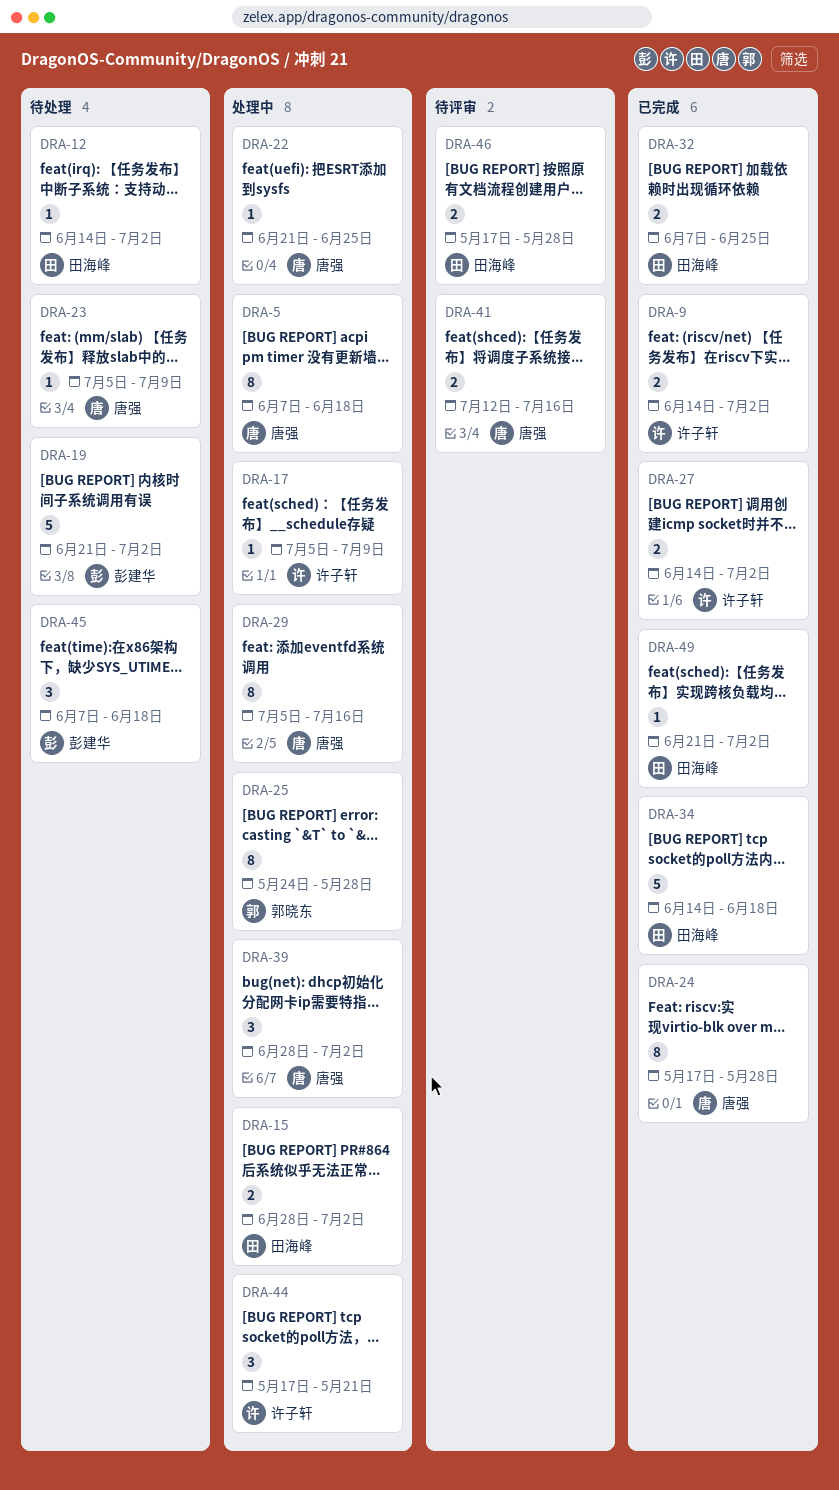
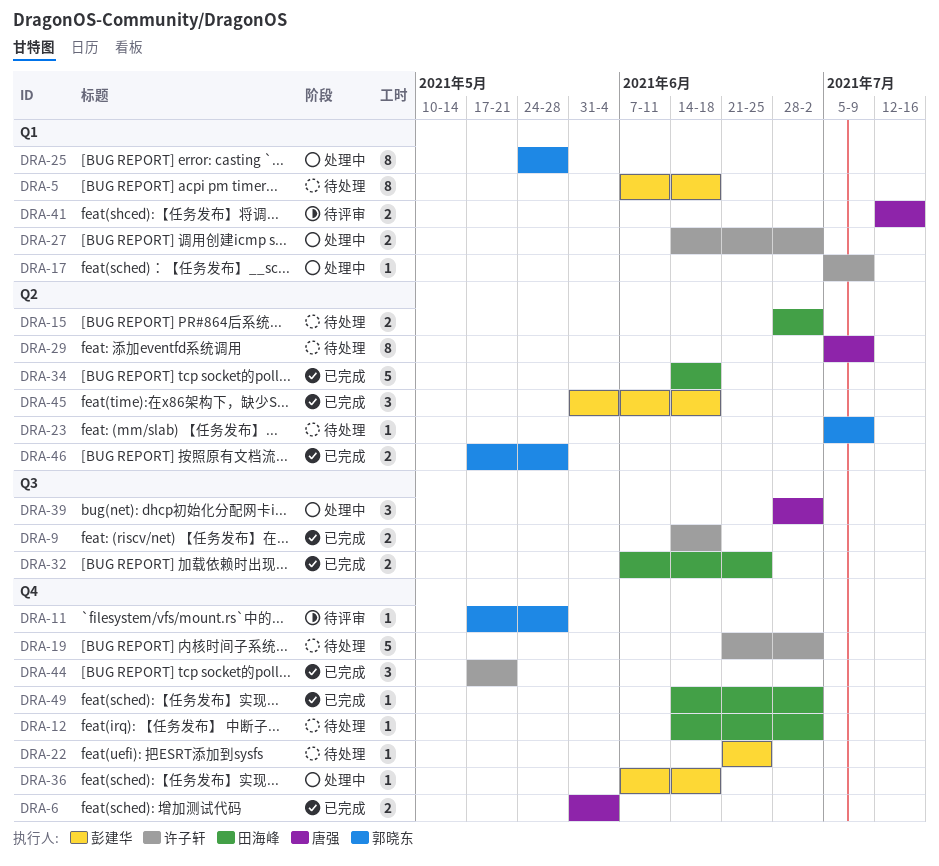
DRA-5, status: 处理中 -> 待处理
DRA-5, owner: 唐强 -> 彭建华
DRA-6: none -> present
DRA-9, due: Jul 2 -> Jun 18
DRA-11: none -> present
DRA-15, status: 处理中 -> 待处理
DRA-19, owner: 彭建华 -> 许子轩
DRA-22, status: 处理中 -> 待处理
DRA-22, owner: 唐强 -> 彭建华
DRA-23, owner: 唐强 -> 郭晓东
DRA-24: present -> none
DRA-27, status: 已完成 -> 处理中
DRA-29, status: 处理中 -> 待处理
DRA-29, due: Jul 16 -> Jul 9
DRA-36: none -> present
DRA-44, status: 处理中 -> 已完成
DRA-45, status: 待处理 -> 已完成
DRA-45, start: Jun 7 -> May 31
DRA-46, status: 待评审 -> 已完成
DRA-46, owner: 田海峰 -> 郭晓东
DRA-49, start: Jun 21 -> Jun 14

